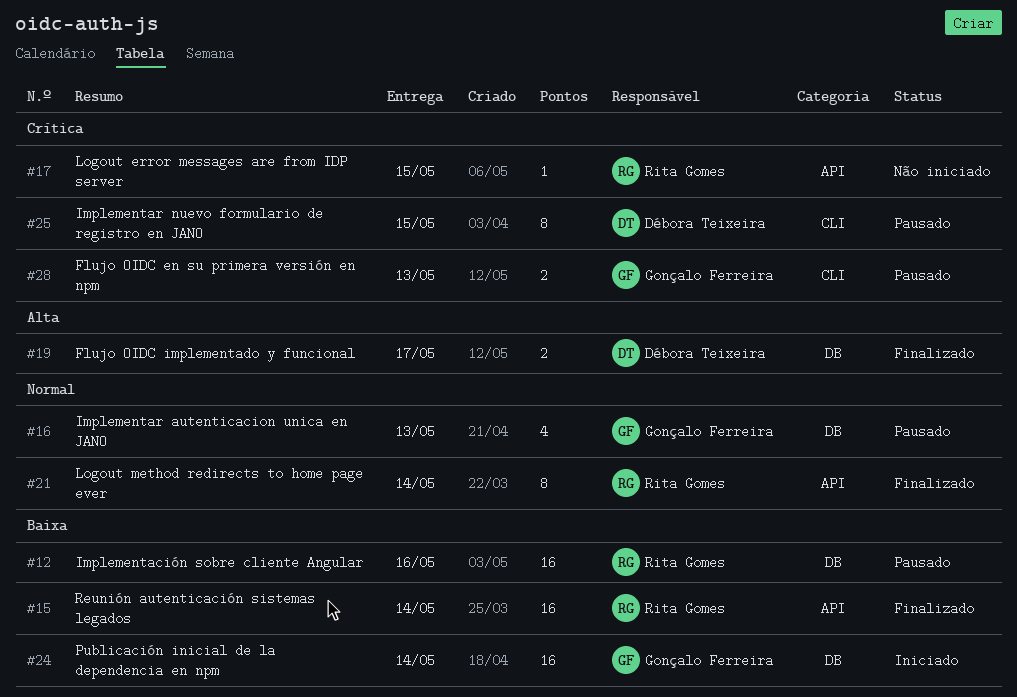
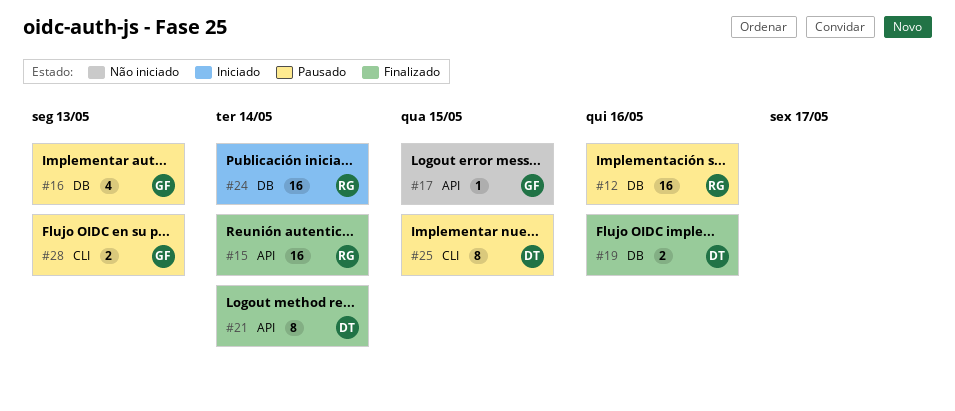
#17, owner: Rita Gomes -> Gonçalo Ferreira
#19, due: May 17 -> May 16
#21, owner: Rita Gomes -> Débora Teixeira
#24, owner: Gonçalo Ferreira -> Rita Gomes

